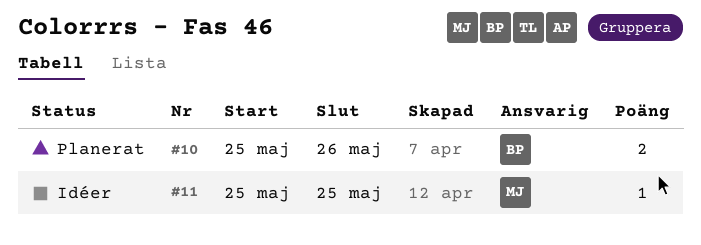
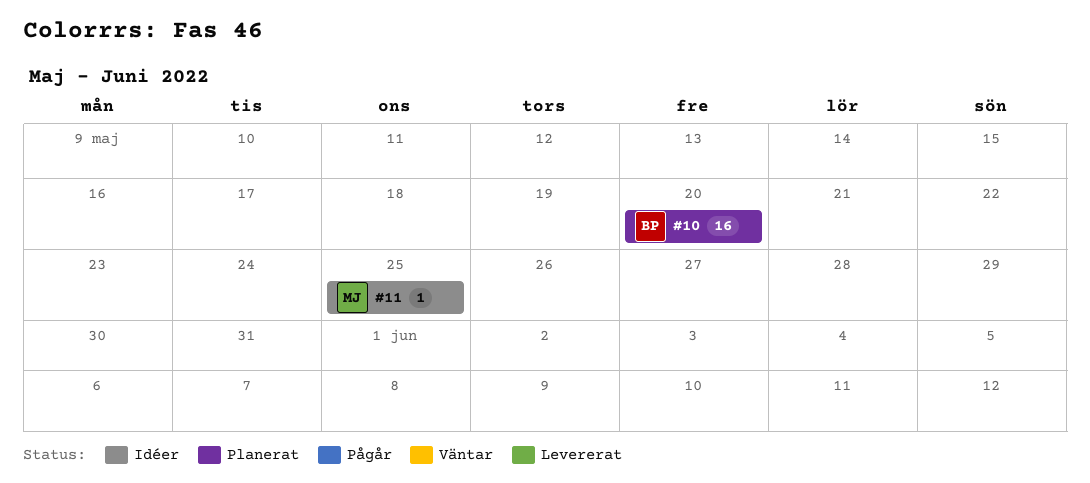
#10, estimate: 2 -> 16
#10, start: May 25 -> May 20
#10, due: May 26 -> May 20

